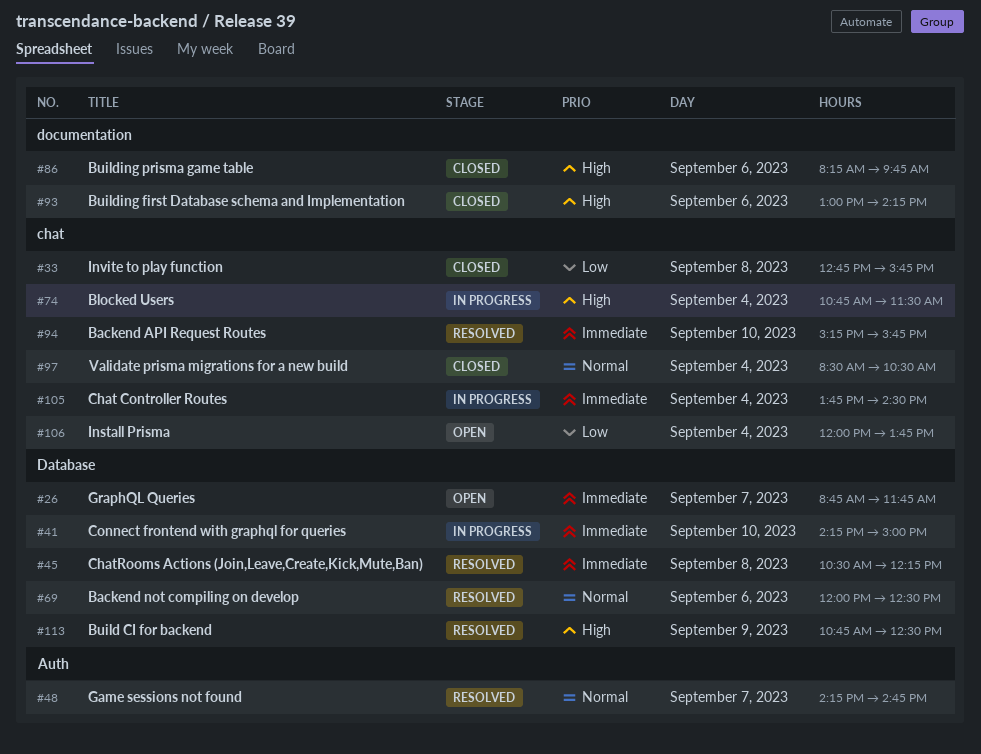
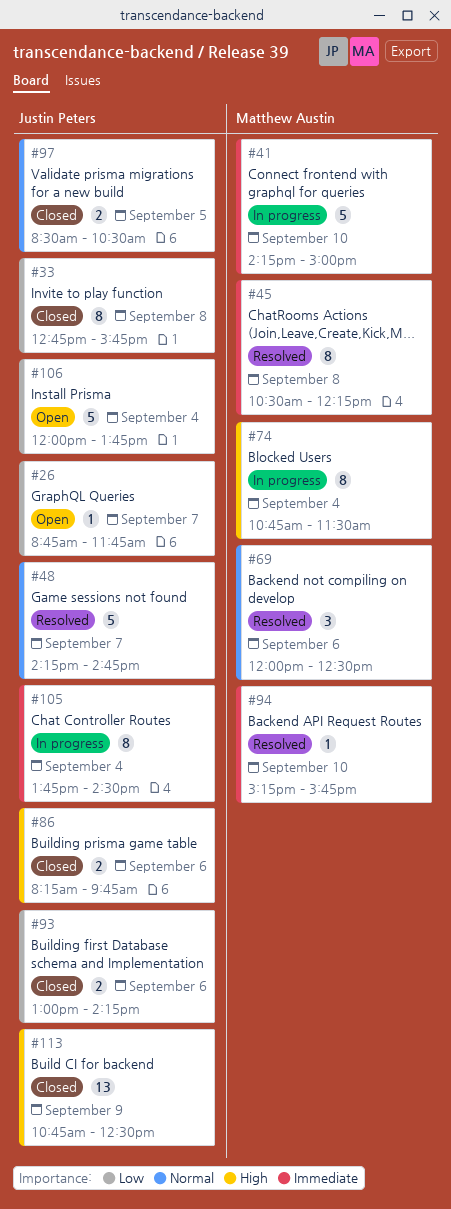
#26, priority: Immediate -> Low
#93, priority: High -> Low
#97, day: Sep 4 -> Sep 5
#113, status: Resolved -> Closed

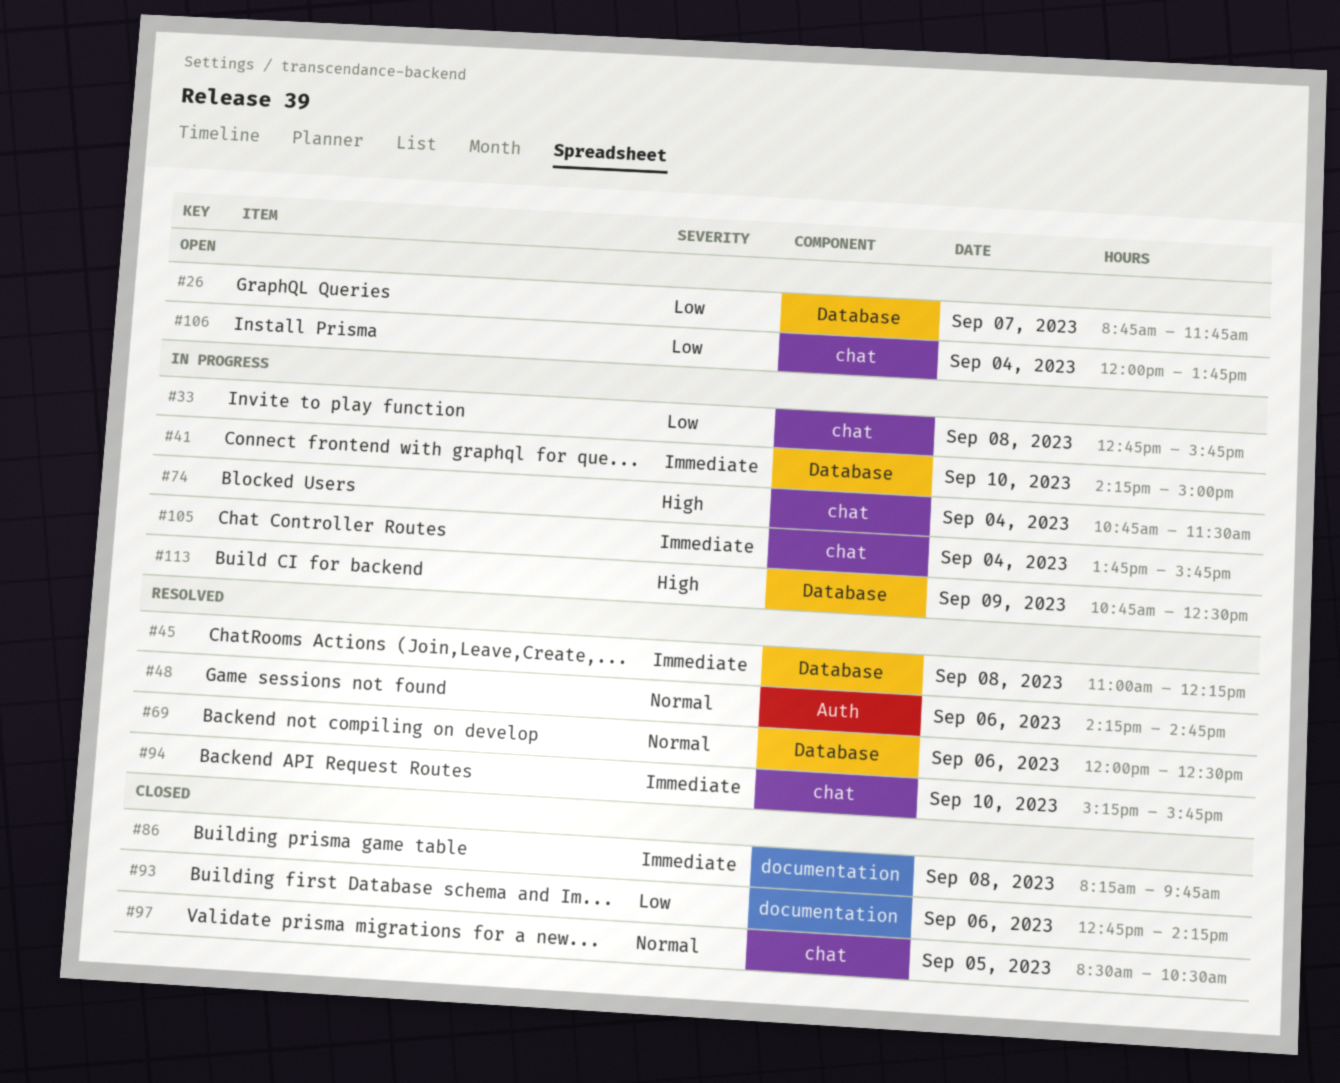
#33, status: Closed -> In progress
#45, begins: 10:30 -> 11:00
#48, day: Sep 7 -> Sep 6
#86, priority: High -> Immediate
#86, day: Sep 6 -> Sep 8
#93, begins: 13:00 -> 12:45
#105, ends: 14:30 -> 15:45
#113, status: Closed -> In progress

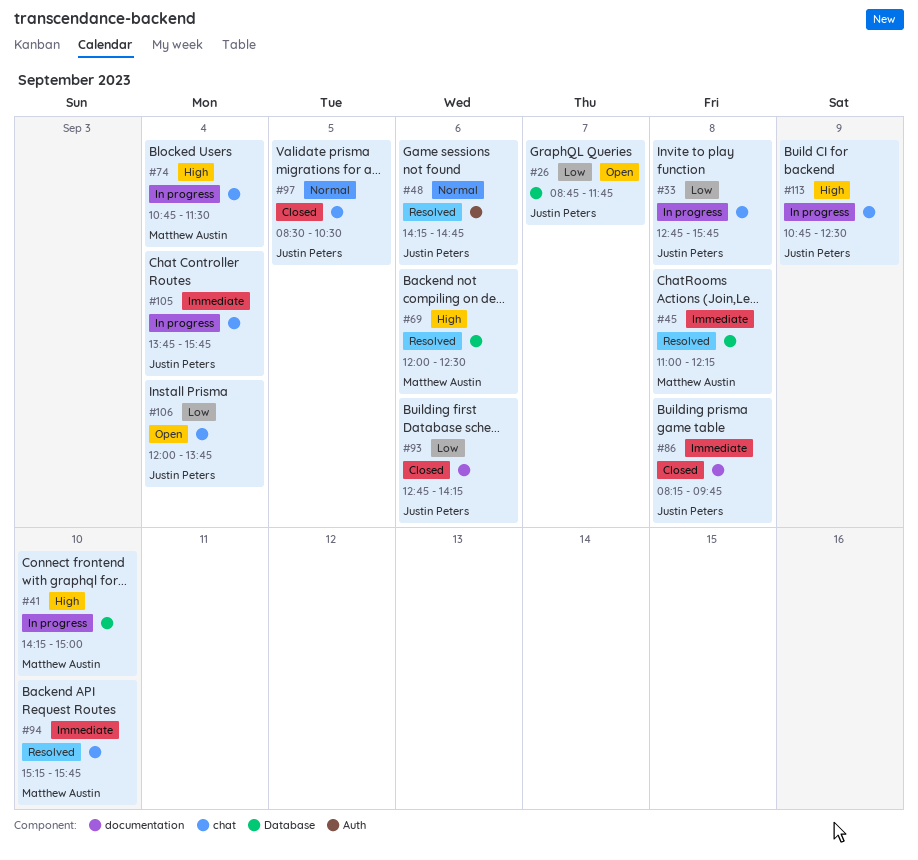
#41, priority: Immediate -> High
#69, priority: Normal -> High
#113, label: Database -> chat

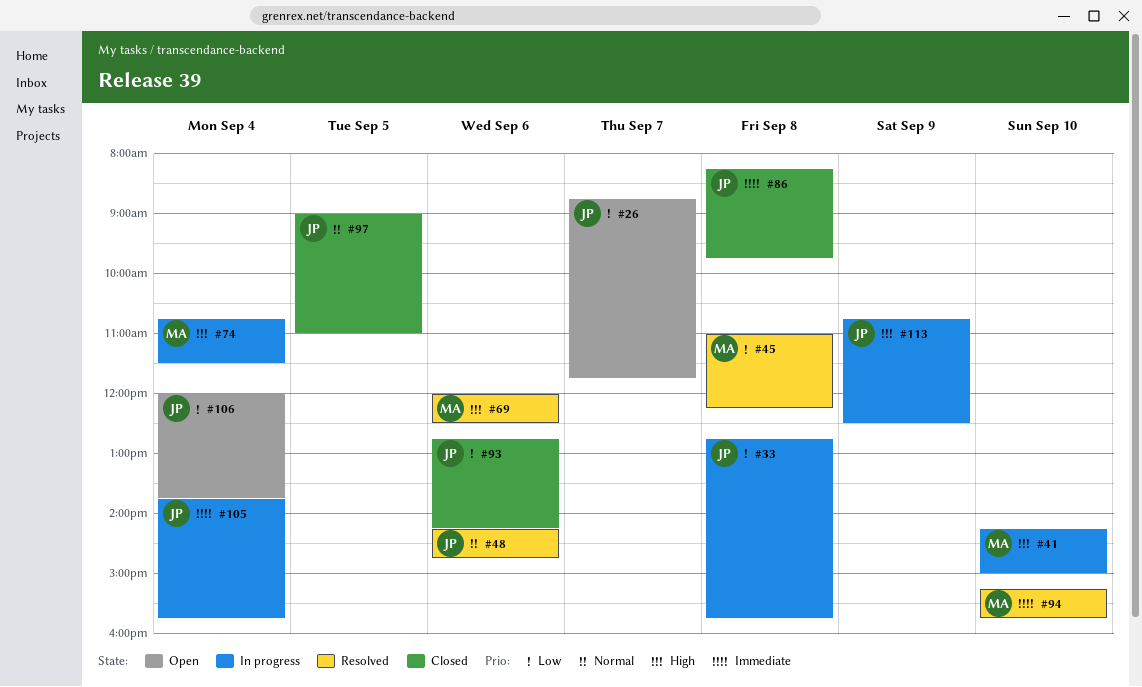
#45, priority: Immediate -> Low
#97, begins: 08:30 -> 09:00
#97, ends: 10:30 -> 11:00

